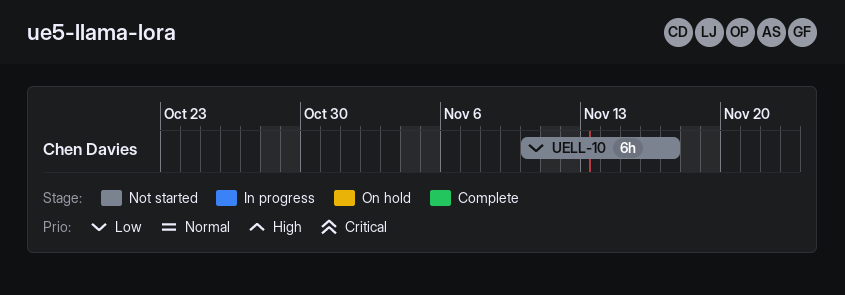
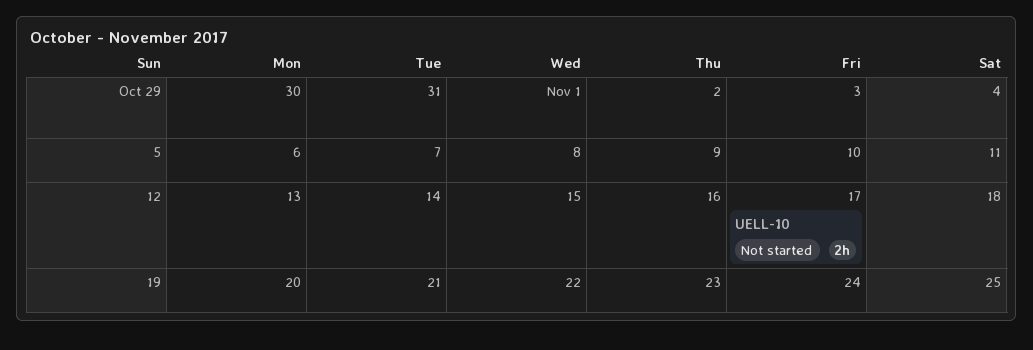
UELL-10, estimate: 6h -> 2h

